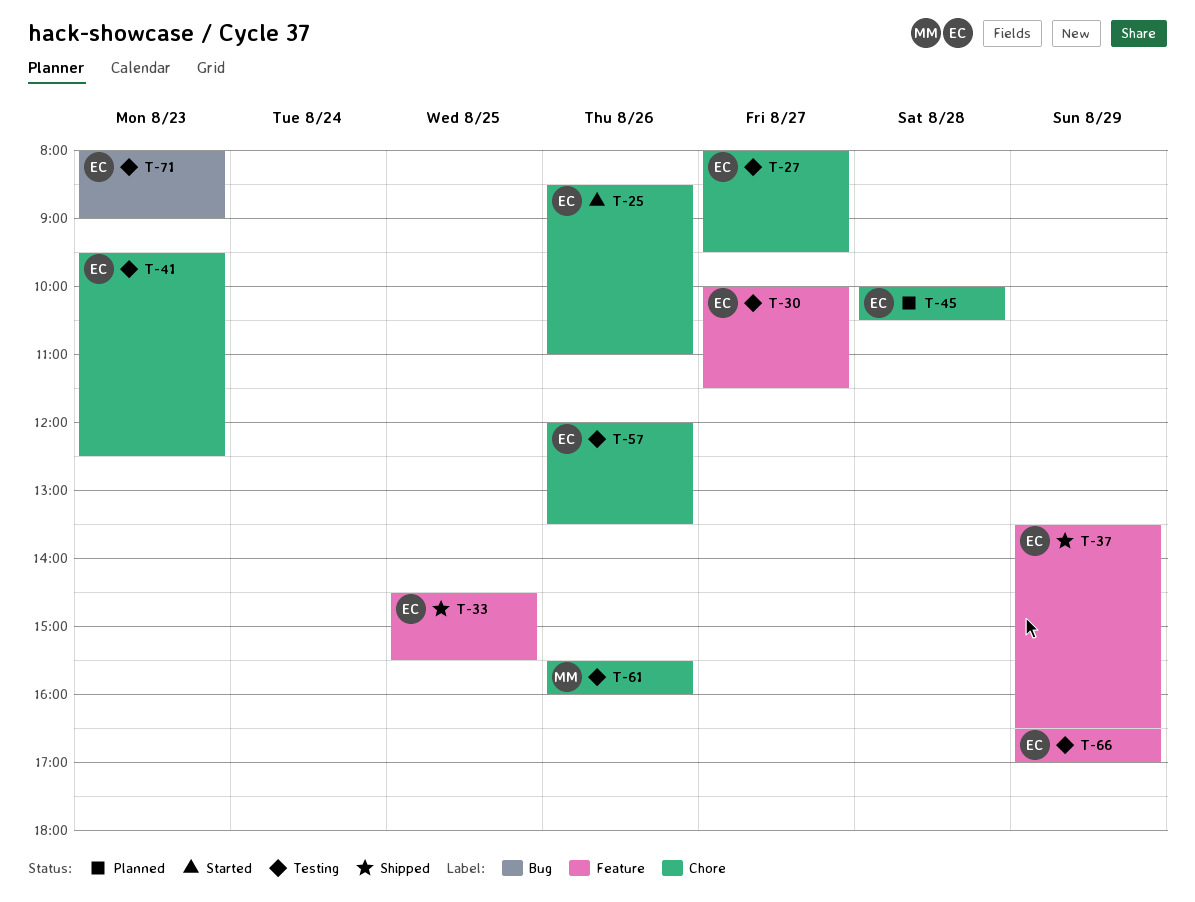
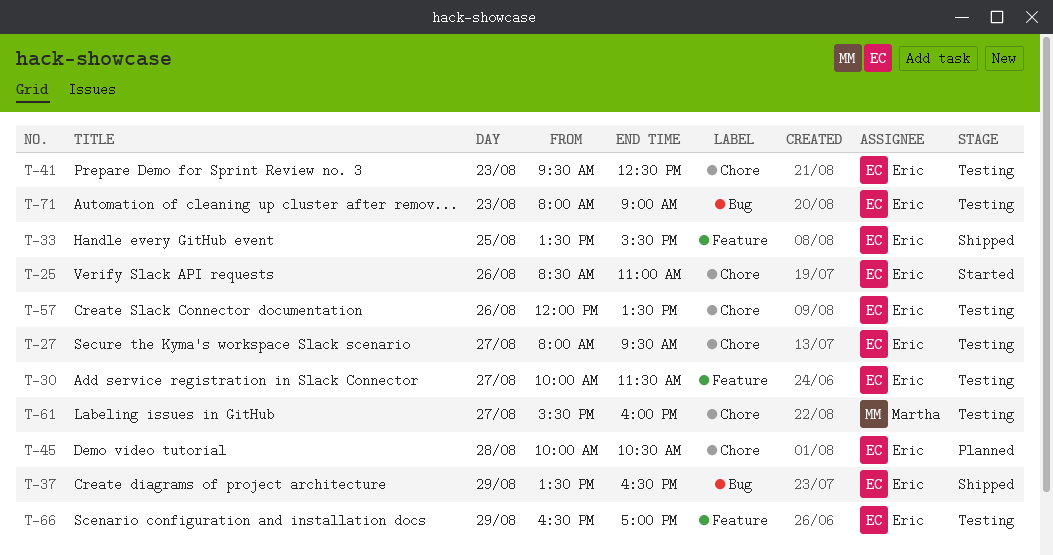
T-33, begins: 14:30 -> 13:30
T-37, label: Feature -> Bug
T-61, day: Aug 26 -> Aug 27

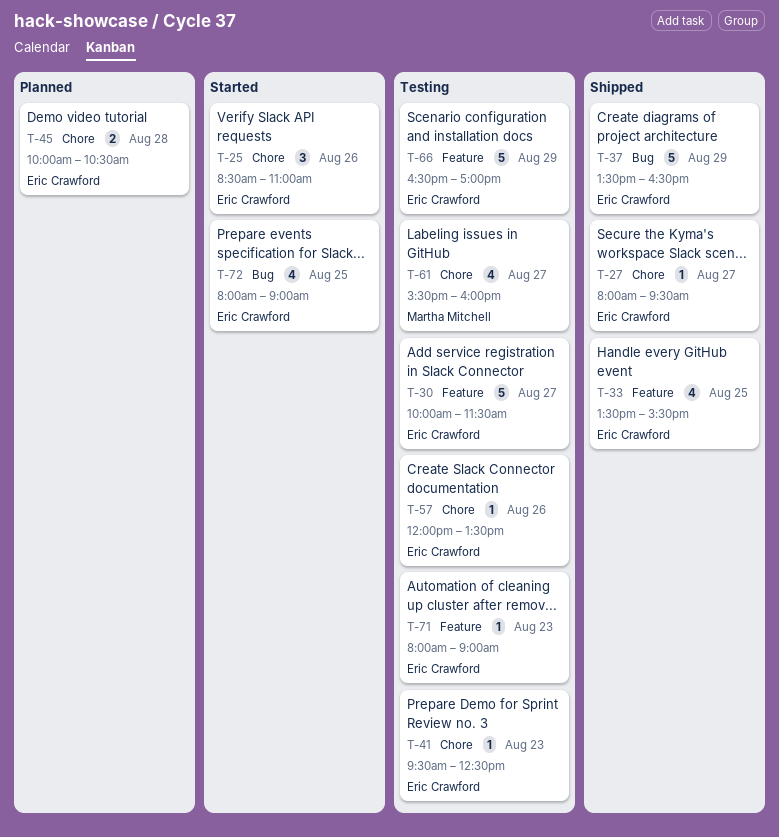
T-27, status: Testing -> Shipped
T-71, label: Bug -> Feature
T-72: none -> present

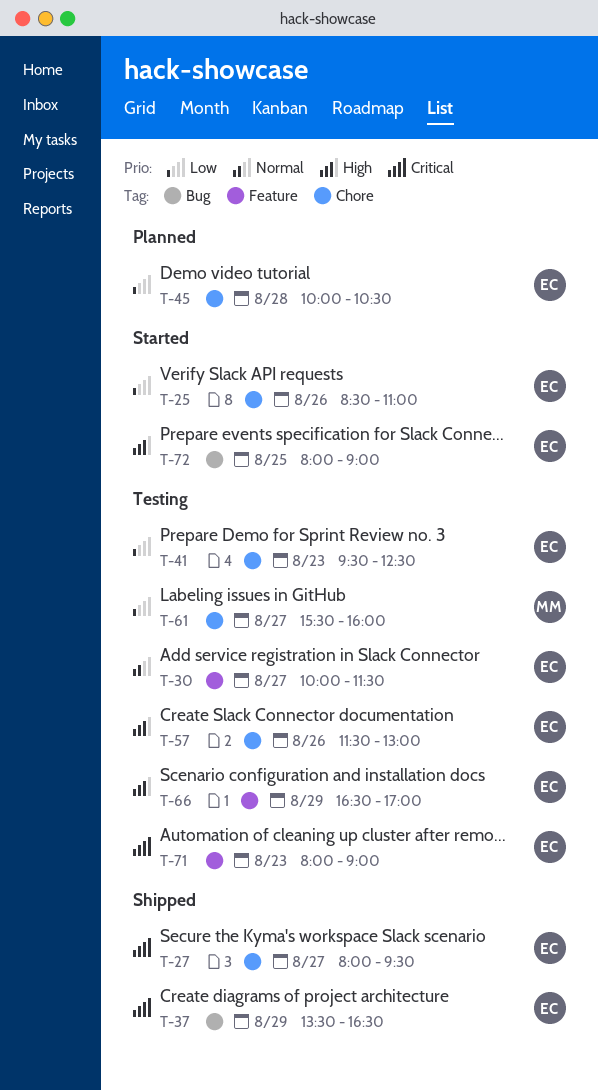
T-33: present -> none
T-57, begins: 12:00 -> 11:30
T-57, ends: 13:30 -> 13:00

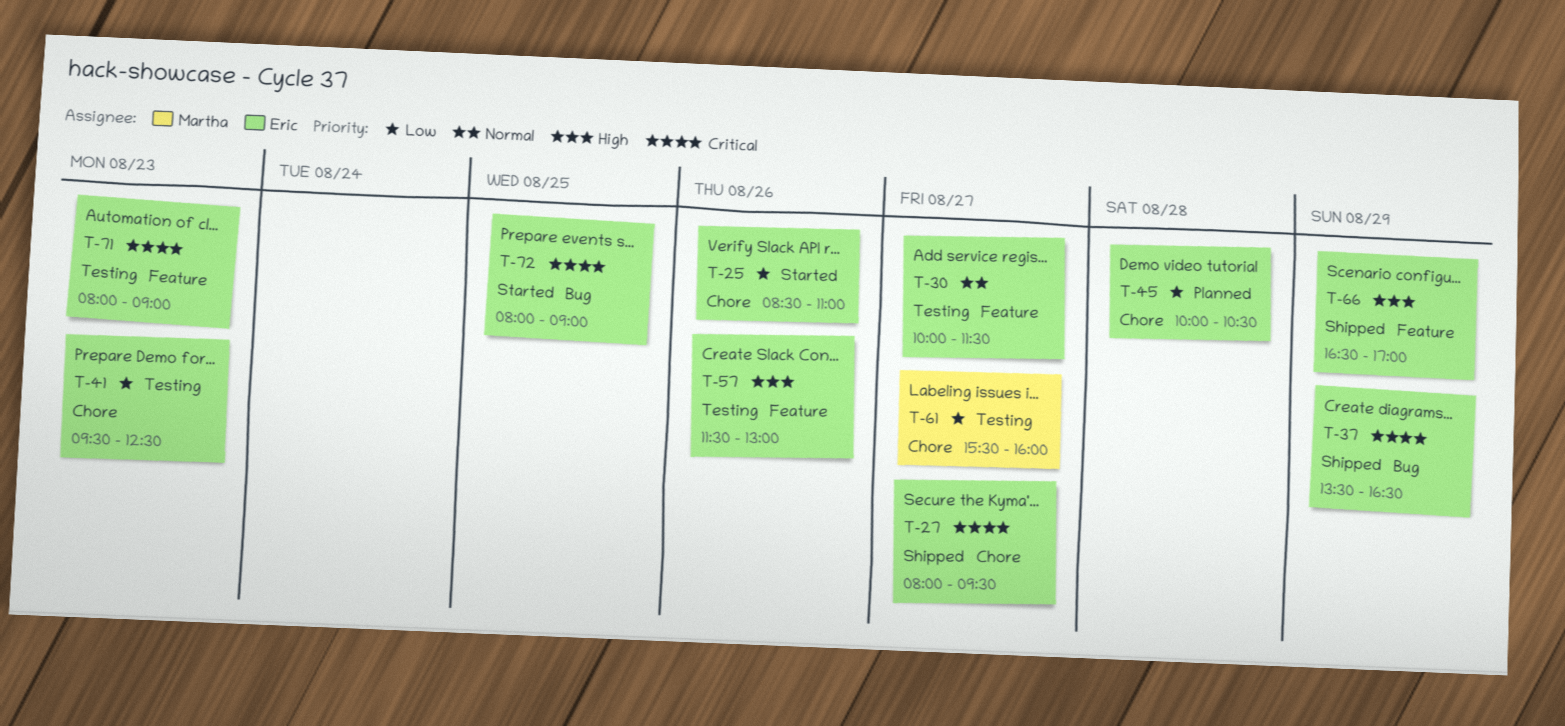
T-57, label: Chore -> Feature
T-66, status: Testing -> Shipped
T-72, priority: High -> Critical

